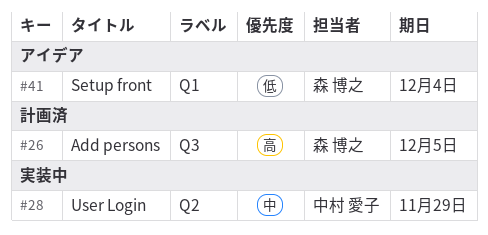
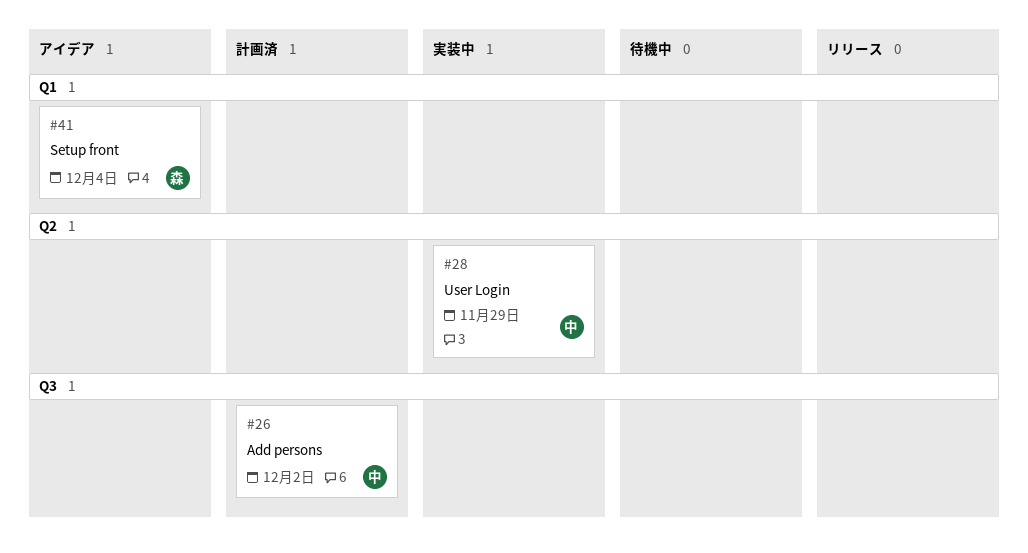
#26, owner: 森 博之 -> 中村 愛子
#26, due: Dec 5 -> Dec 2

